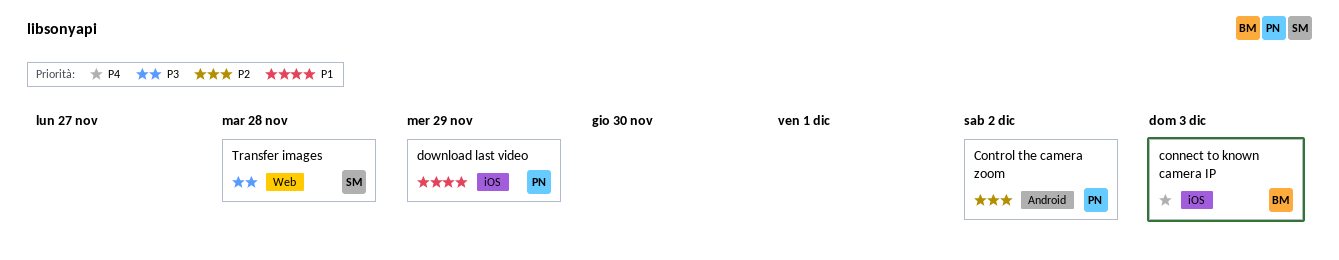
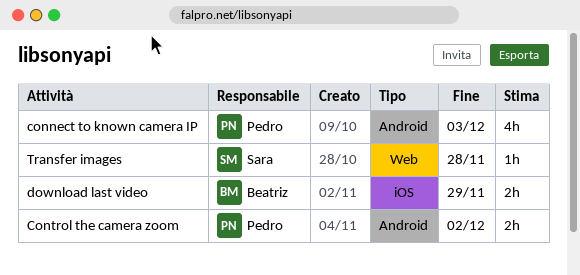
connect to known camera IP, owner: Beatriz -> Pedro
connect to known camera IP, label: iOS -> Android
download last video, owner: Pedro -> Beatriz

